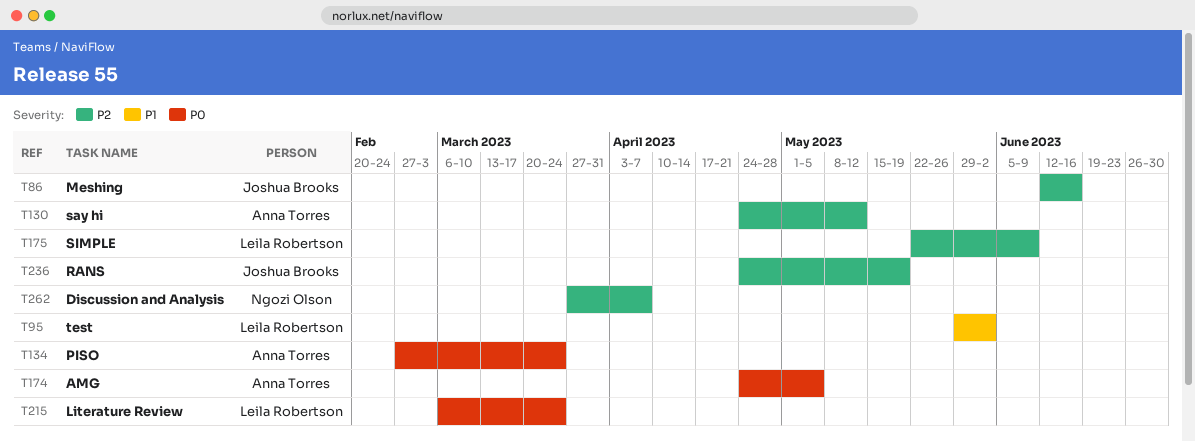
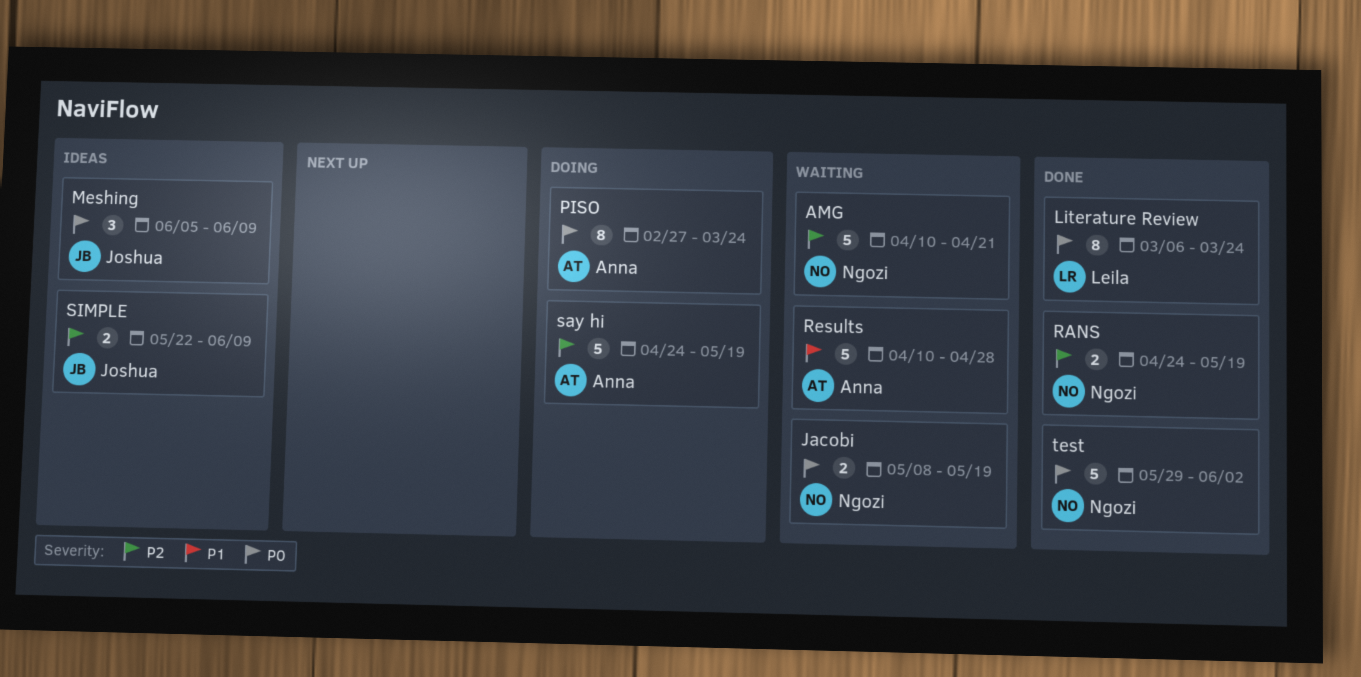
AMG, owner: Anna Torres -> Ngozi Olson
AMG, priority: P0 -> P2
AMG, start: Apr 24 -> Apr 10
AMG, due: May 5 -> Apr 21
Discussion and Analysis: present -> none
Jacobi: none -> present
Meshing, priority: P2 -> P0
Meshing, start: Jun 12 -> Jun 5
Meshing, due: Jun 16 -> Jun 9
RANS, owner: Joshua Brooks -> Ngozi Olson
Results: none -> present
say hi, due: May 12 -> May 19
SIMPLE, owner: Leila Robertson -> Joshua Brooks
test, owner: Leila Robertson -> Ngozi Olson
test, priority: P1 -> P0

